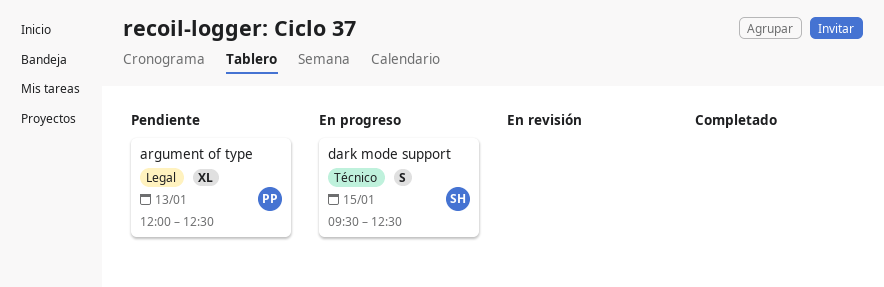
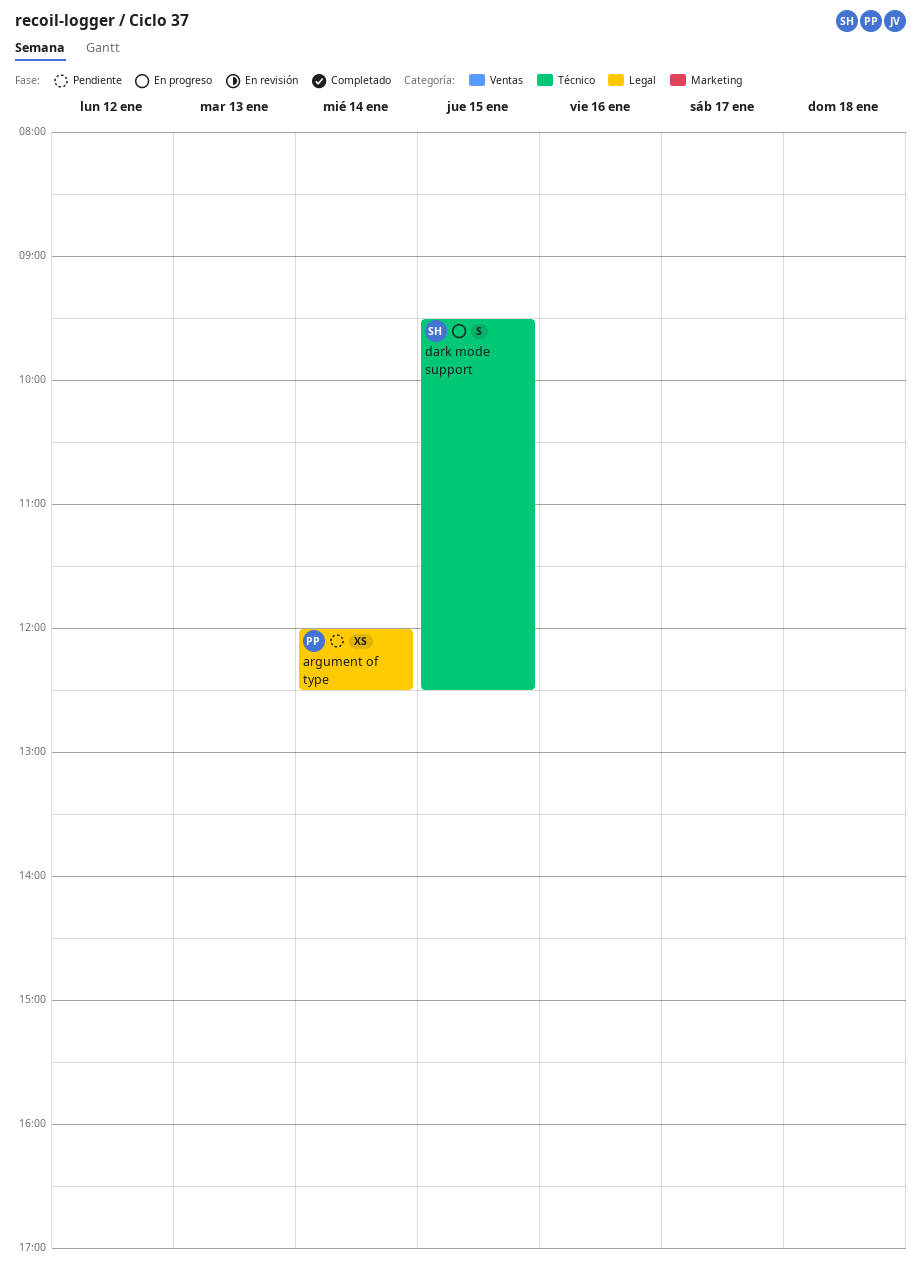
argument of type, estimate: XL -> XS
argument of type, day: Jan 13 -> Jan 14

